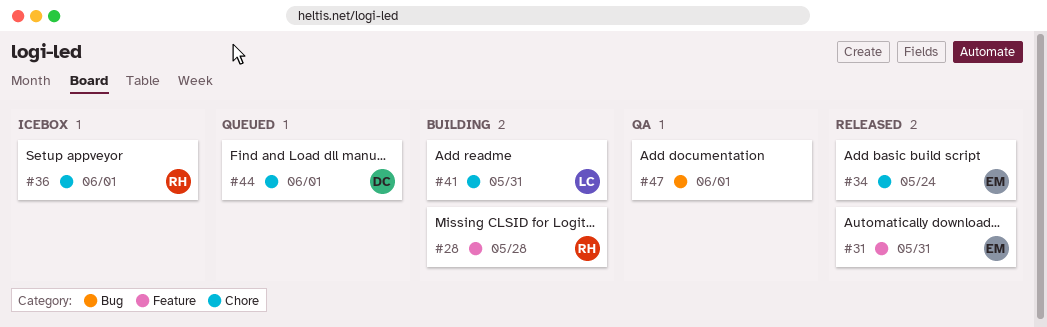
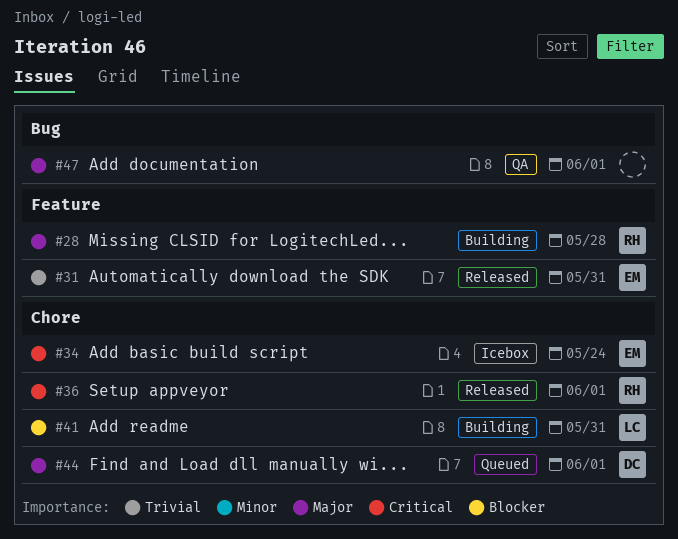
#34, status: Released -> Icebox
#36, status: Icebox -> Released

